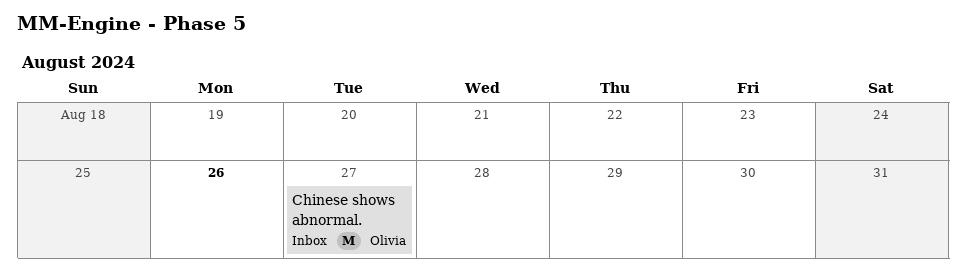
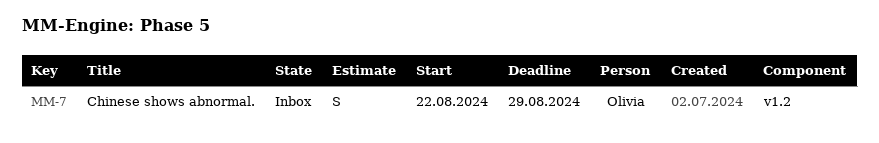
Chinese shows abnormal., estimate: M -> S
Chinese shows abnormal., due: Aug 27 -> Aug 29

